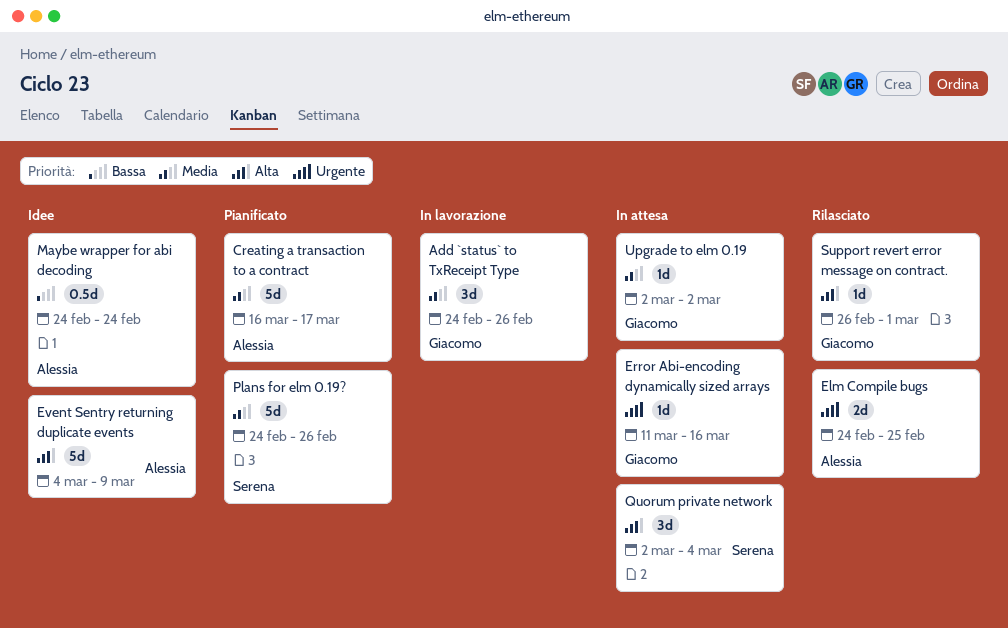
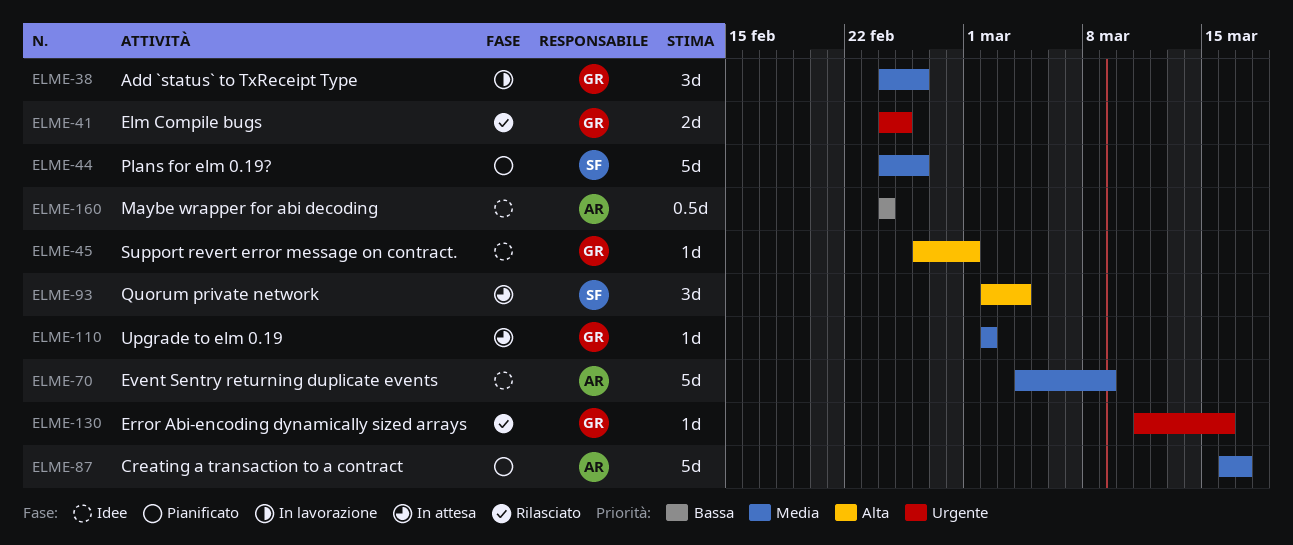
Elm Compile bugs, owner: Alessia -> Giacomo
Error Abi-encoding dynamically sized arrays, status: In attesa -> Rilasciato
Event Sentry returning duplicate events, priority: Alta -> Media
Support revert error message on contract., status: Rilasciato -> Idee

